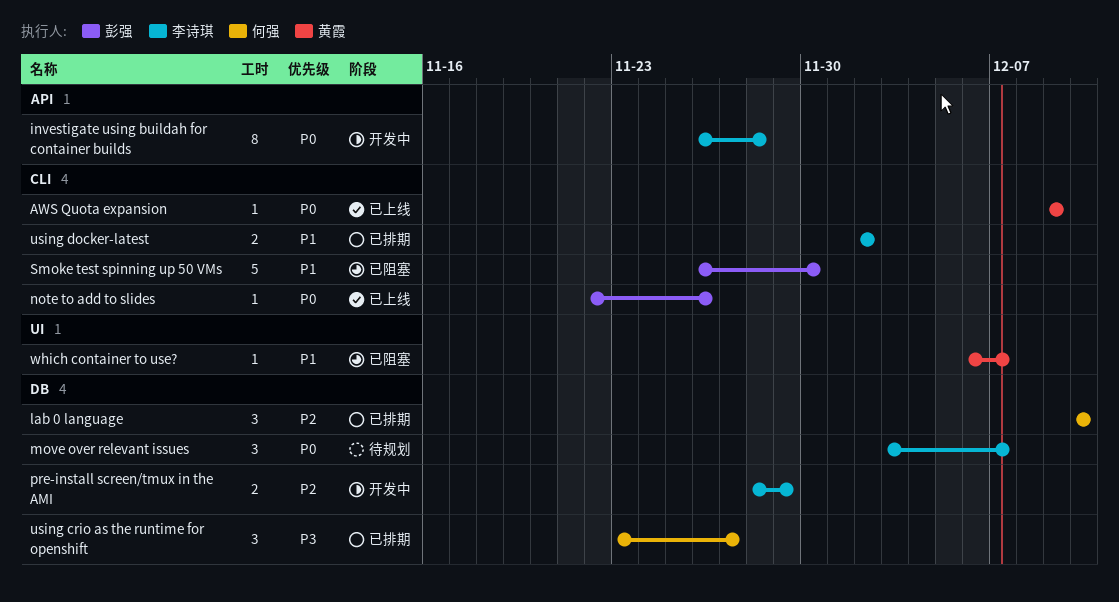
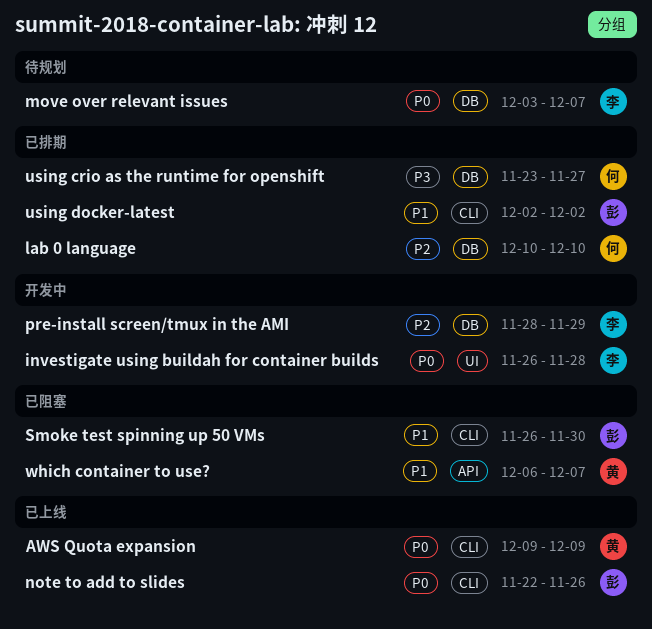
investigate using buildah for container builds, label: API -> UI
using docker-latest, owner: 李诗琪 -> 彭强
which container to use?, label: UI -> API

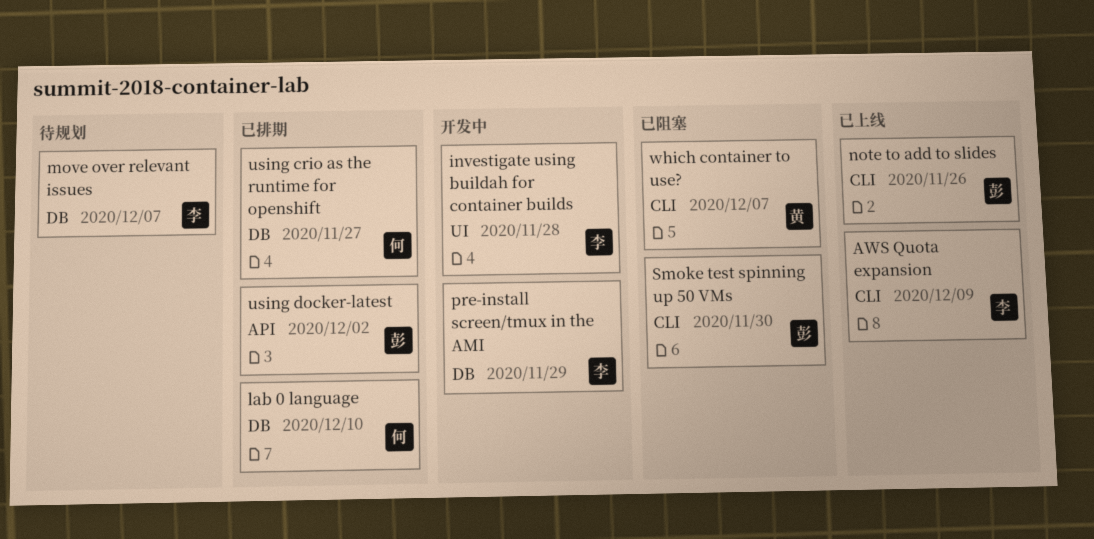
AWS Quota expansion, owner: 黄 -> 李
using docker-latest, label: CLI -> API
which container to use?, label: API -> CLI

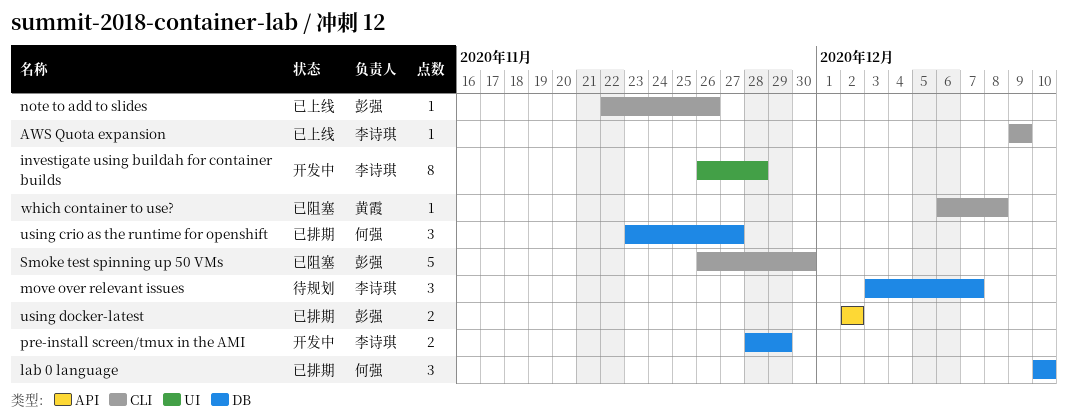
which container to use?, due: Dec 7 -> Dec 8

